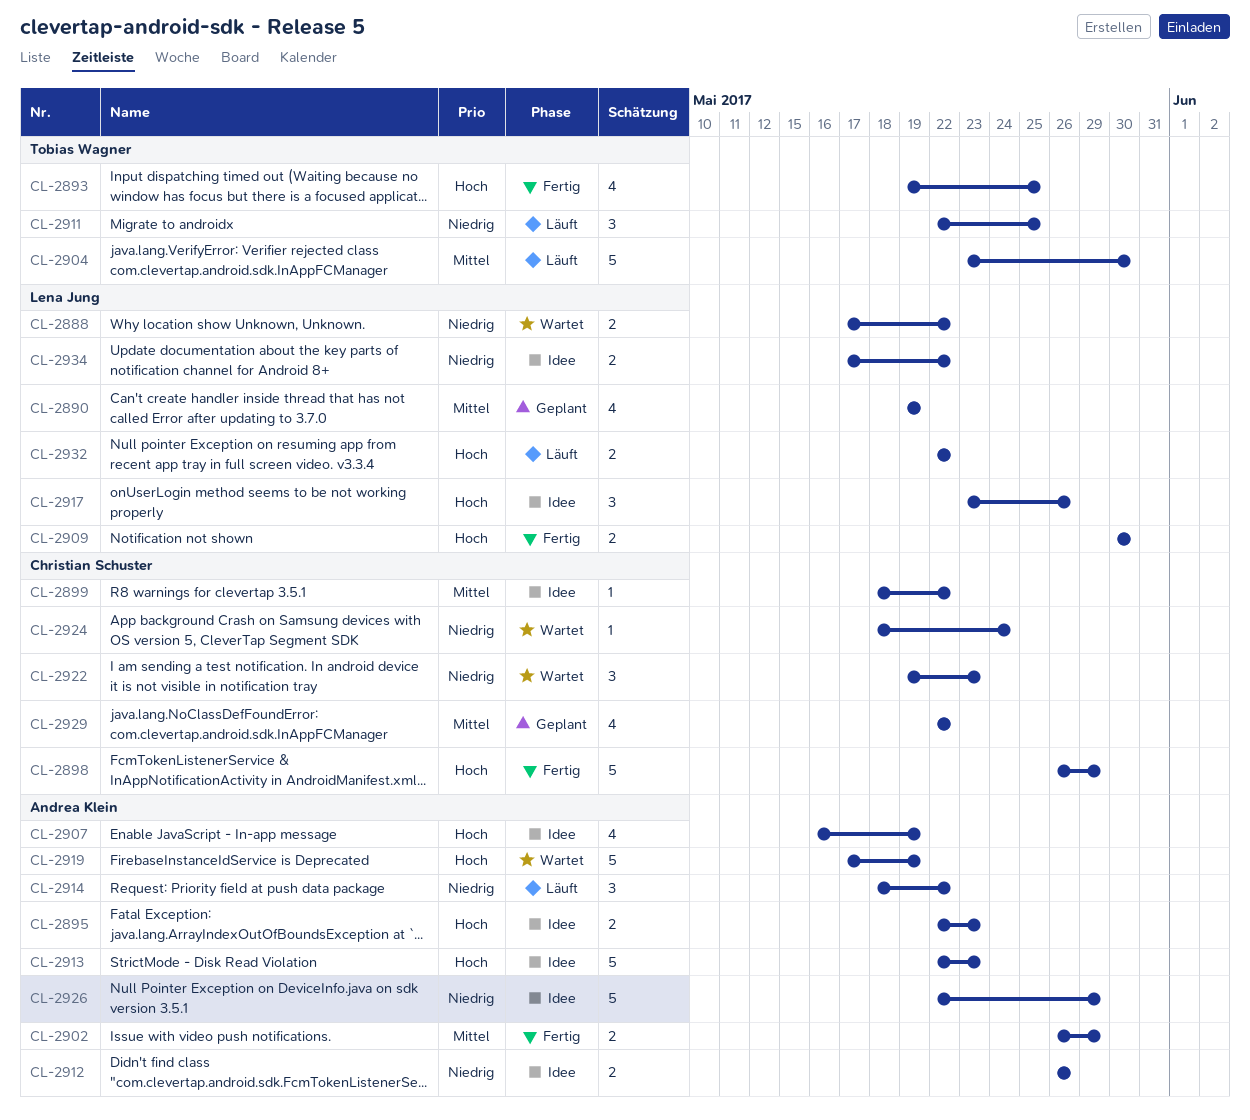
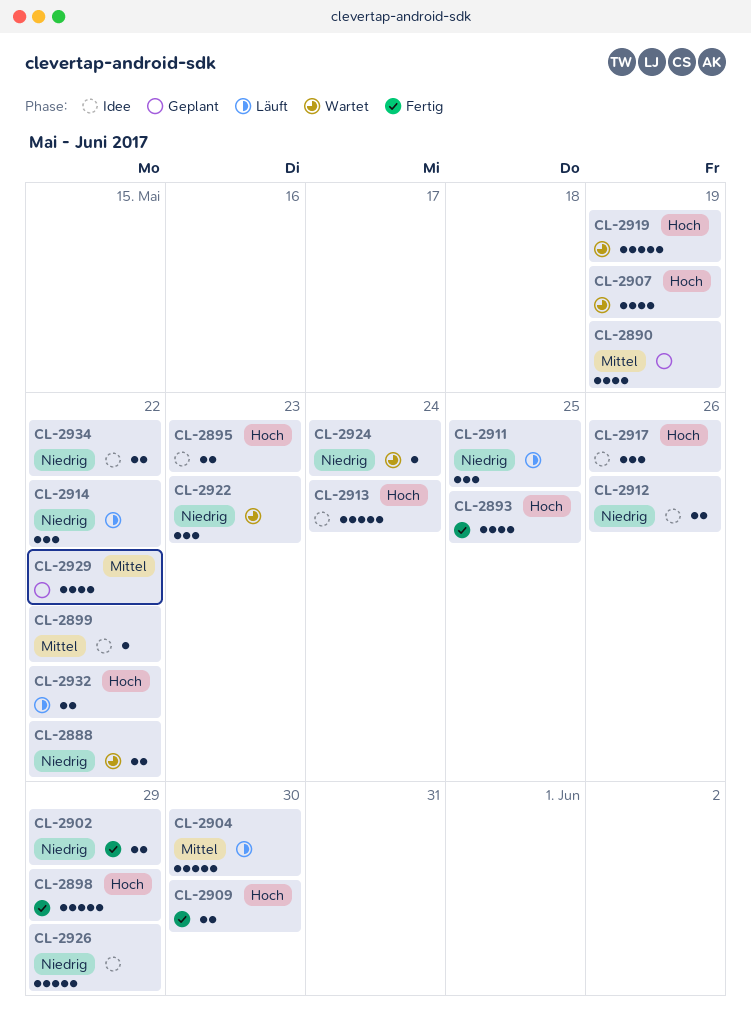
CL-2902, priority: Mittel -> Niedrig
CL-2907, status: Idee -> Wartet
CL-2913, due: May 23 -> May 24

